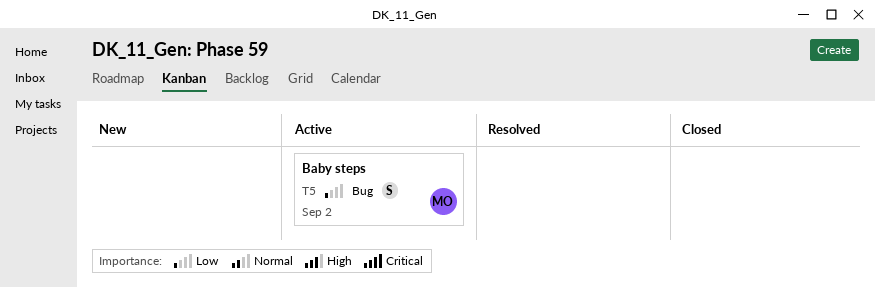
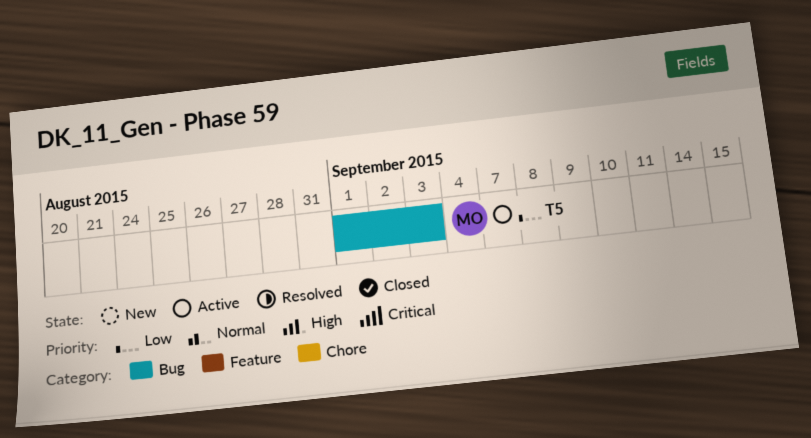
T5, due: Sep 2 -> Sep 3

